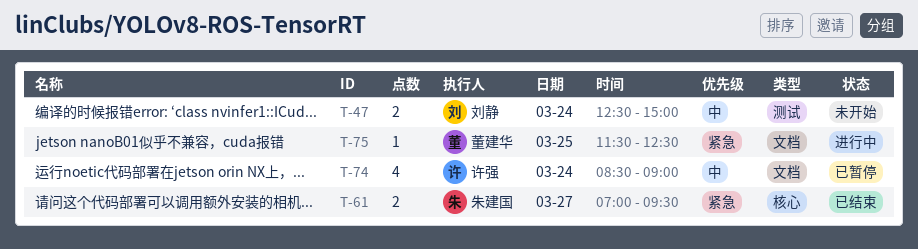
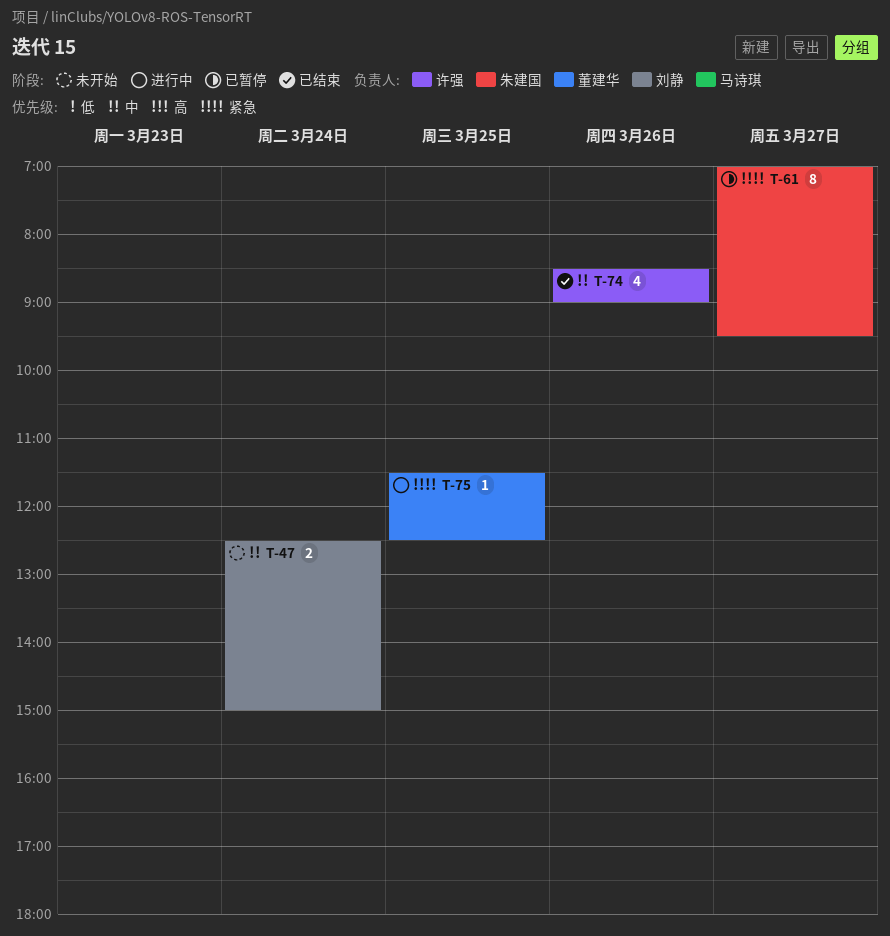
T-61, status: 已结束 -> 已暂停
T-61, estimate: 2 -> 8
T-74, status: 已暂停 -> 已结束
T-74, day: Mar 24 -> Mar 26

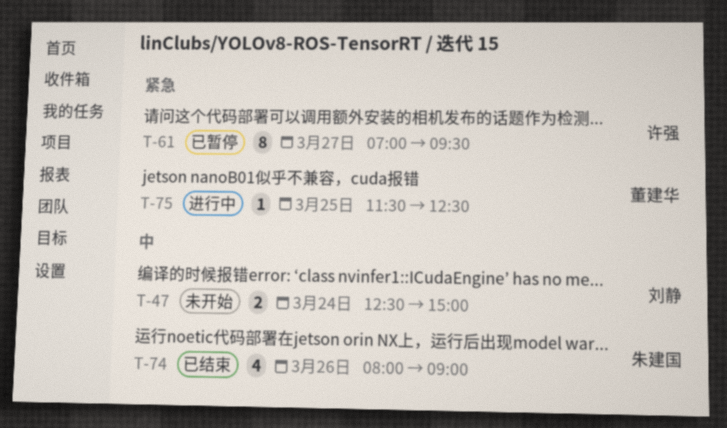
T-61, owner: 朱建国 -> 许强
T-74, owner: 许强 -> 朱建国
T-74, begins: 08:30 -> 08:00

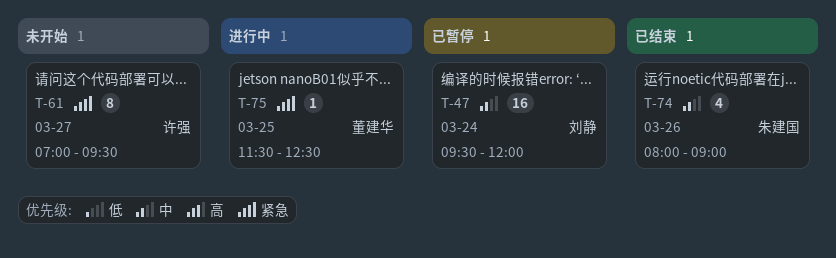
T-47, status: 未开始 -> 已暂停
T-47, estimate: 2 -> 16
T-47, begins: 12:30 -> 09:30
T-47, ends: 15:00 -> 12:00
T-61, status: 已暂停 -> 未开始

